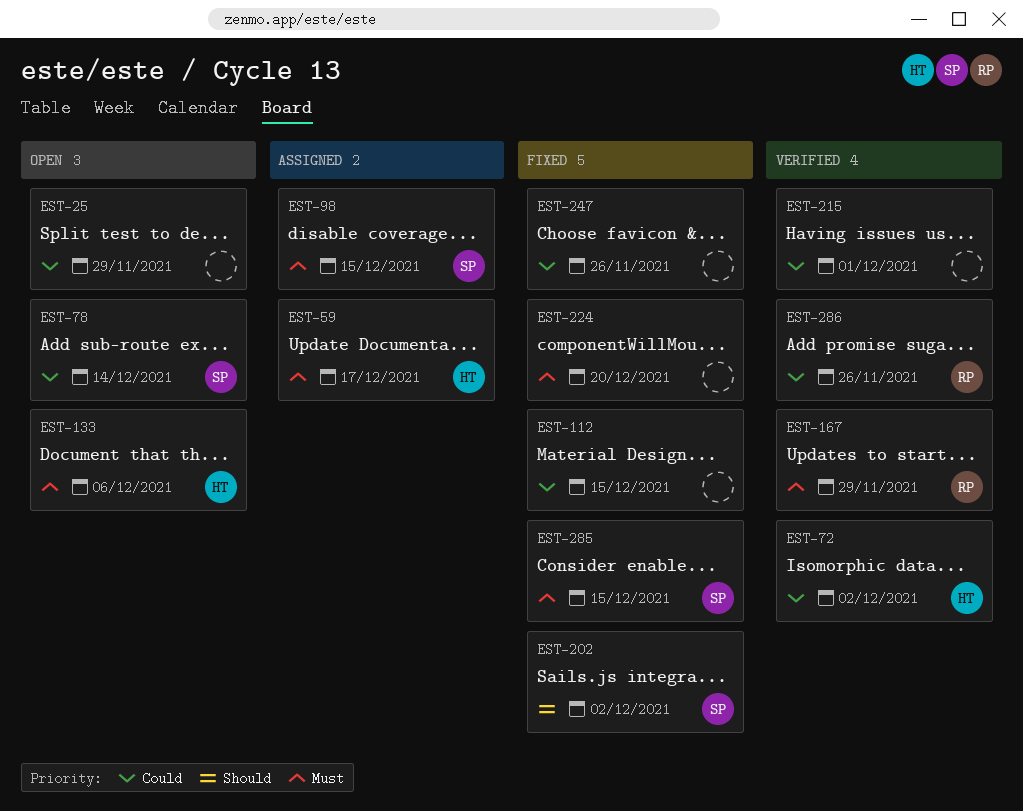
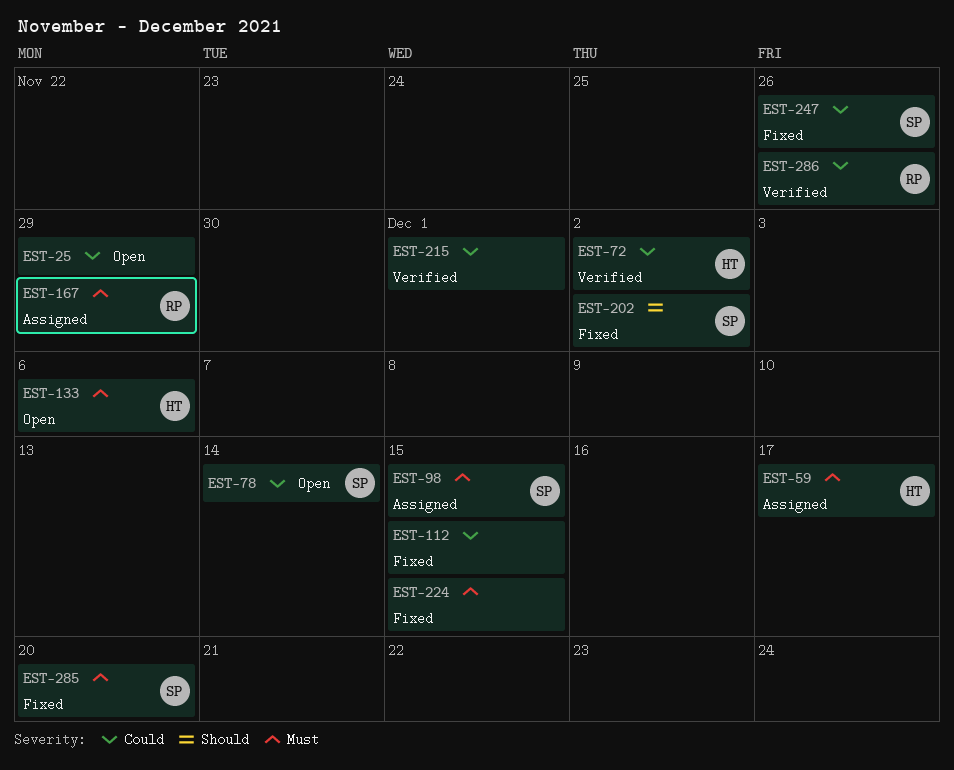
EST-167, status: Verified -> Assigned
EST-224, due: Dec 20 -> Dec 15
EST-247, owner: none -> SP
EST-285, due: Dec 15 -> Dec 20

